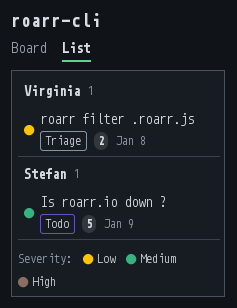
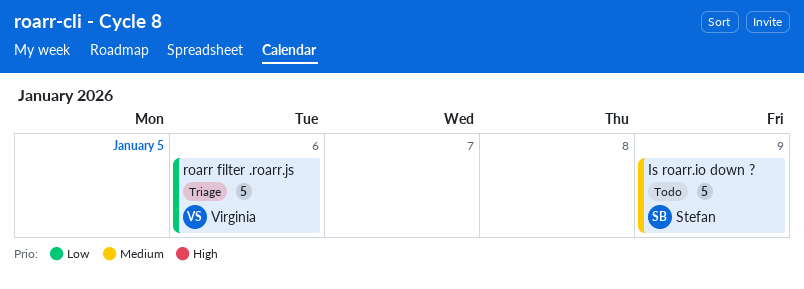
roarr filter .roarr.js, estimate: 2 -> 5
roarr filter .roarr.js, due: Jan 8 -> Jan 6

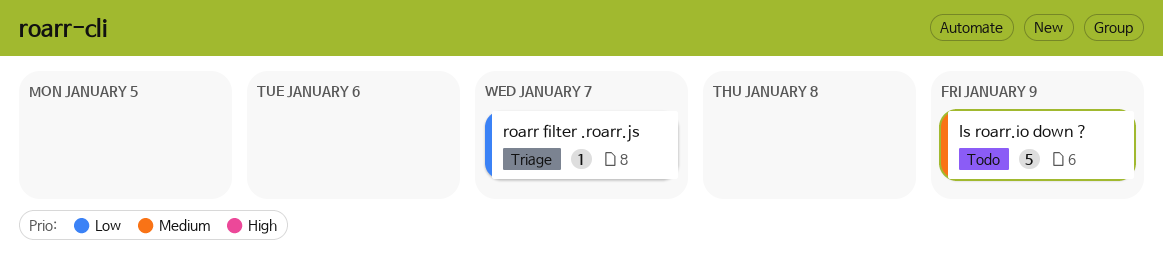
roarr filter .roarr.js, estimate: 5 -> 1
roarr filter .roarr.js, due: Jan 6 -> Jan 7

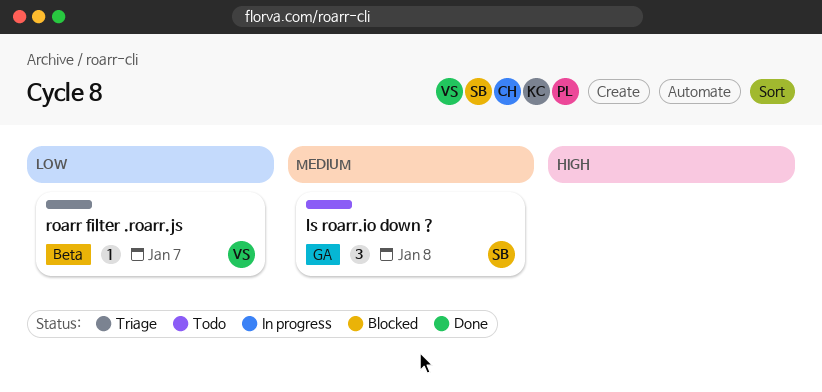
Is roarr.io down ?, estimate: 5 -> 3
Is roarr.io down ?, due: Jan 9 -> Jan 8

